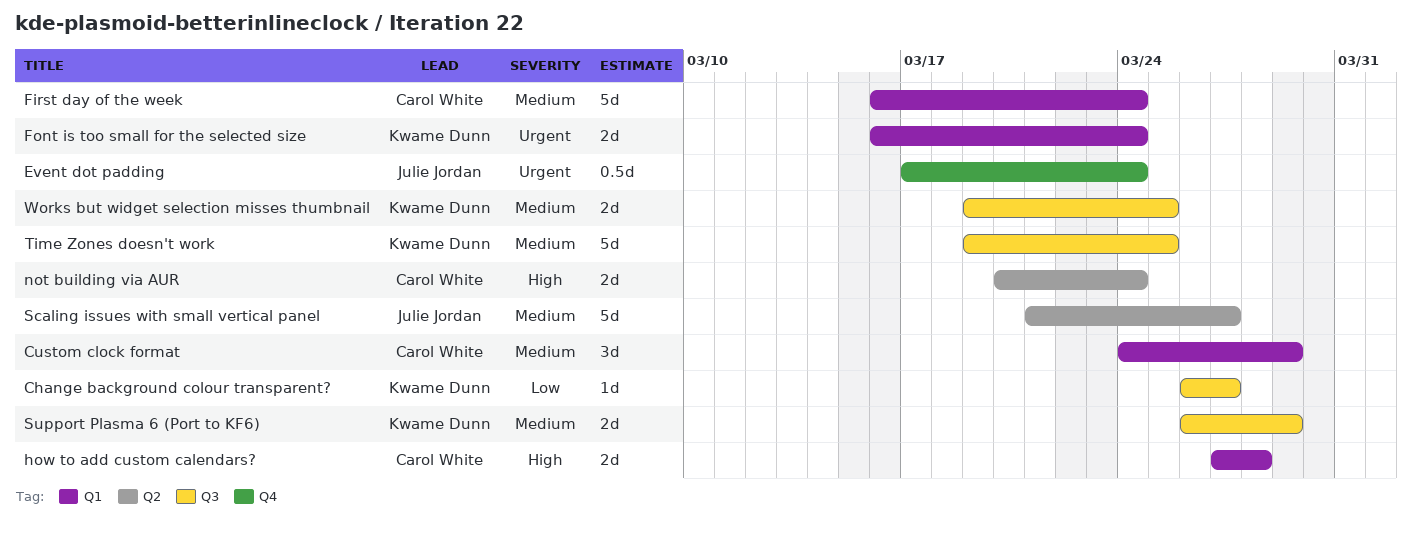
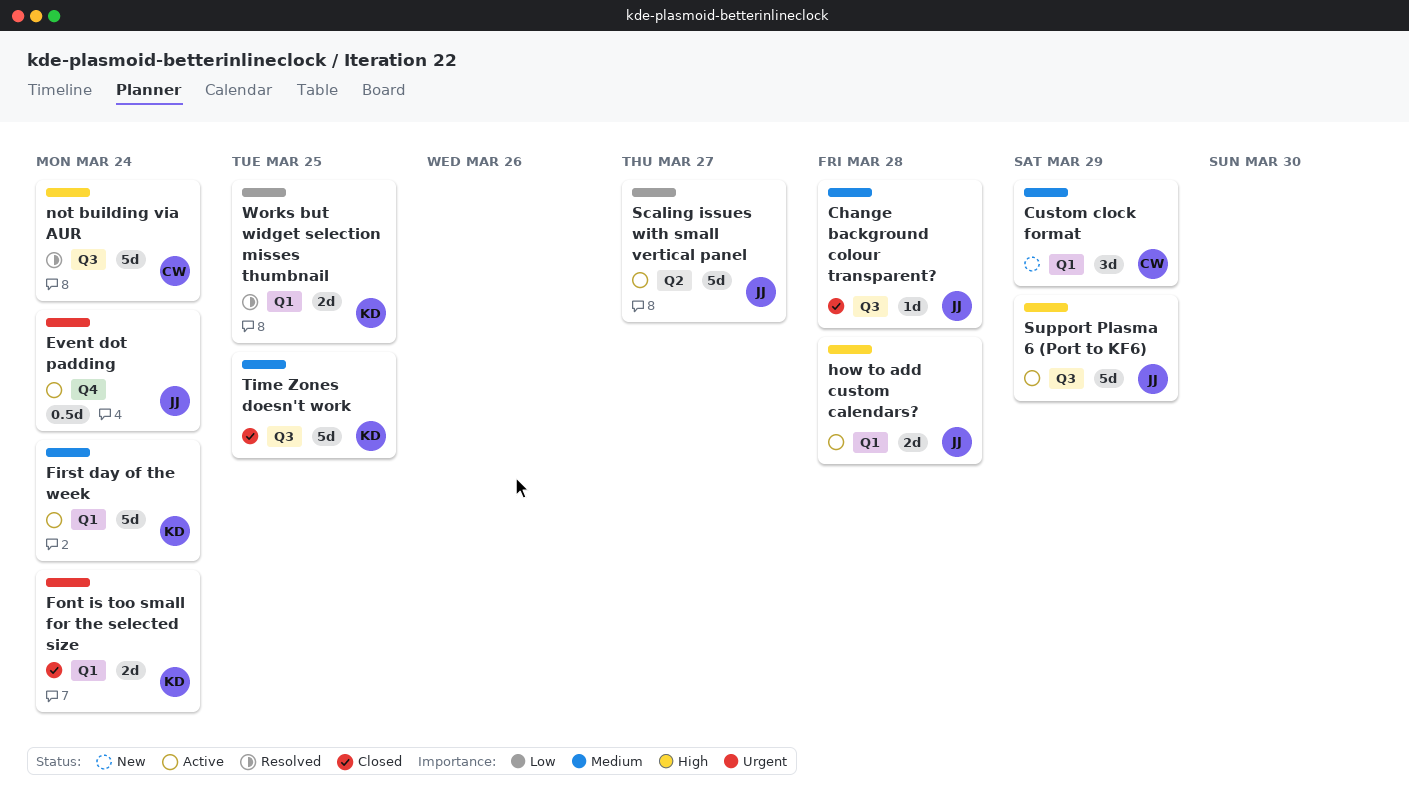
Change background colour transparent?, owner: Kwame Dunn -> Julie Jordan
Change background colour transparent?, priority: Low -> Medium
Change background colour transparent?, due: Mar 27 -> Mar 28
First day of the week, owner: Carol White -> Kwame Dunn
how to add custom calendars?, owner: Carol White -> Julie Jordan
not building via AUR, label: Q2 -> Q3
not building via AUR, estimate: 2d -> 5d
Scaling issues with small vertical panel, priority: Medium -> Low
Support Plasma 6 (Port to KF6), owner: Kwame Dunn -> Julie Jordan
Support Plasma 6 (Port to KF6), priority: Medium -> High
Support Plasma 6 (Port to KF6), estimate: 2d -> 5d
Works but widget selection misses thumbnail, priority: Medium -> Low
Works but widget selection misses thumbnail, label: Q3 -> Q1

